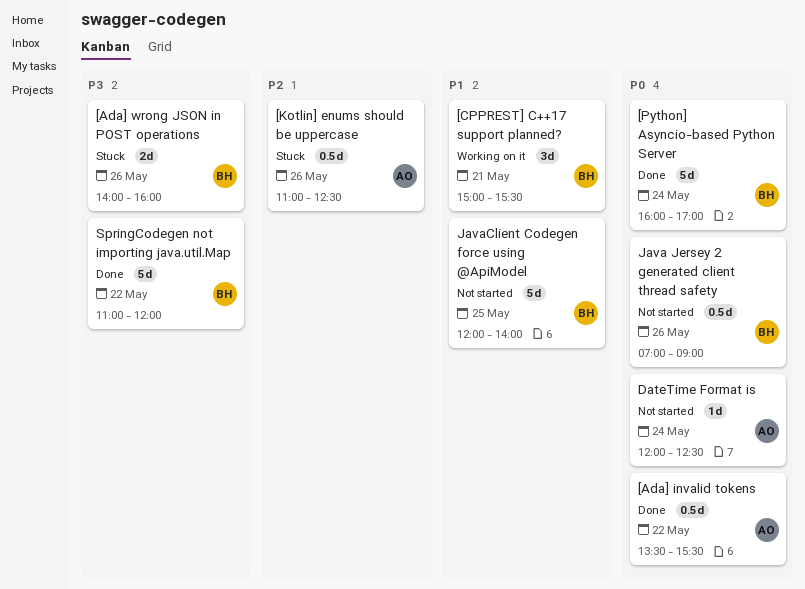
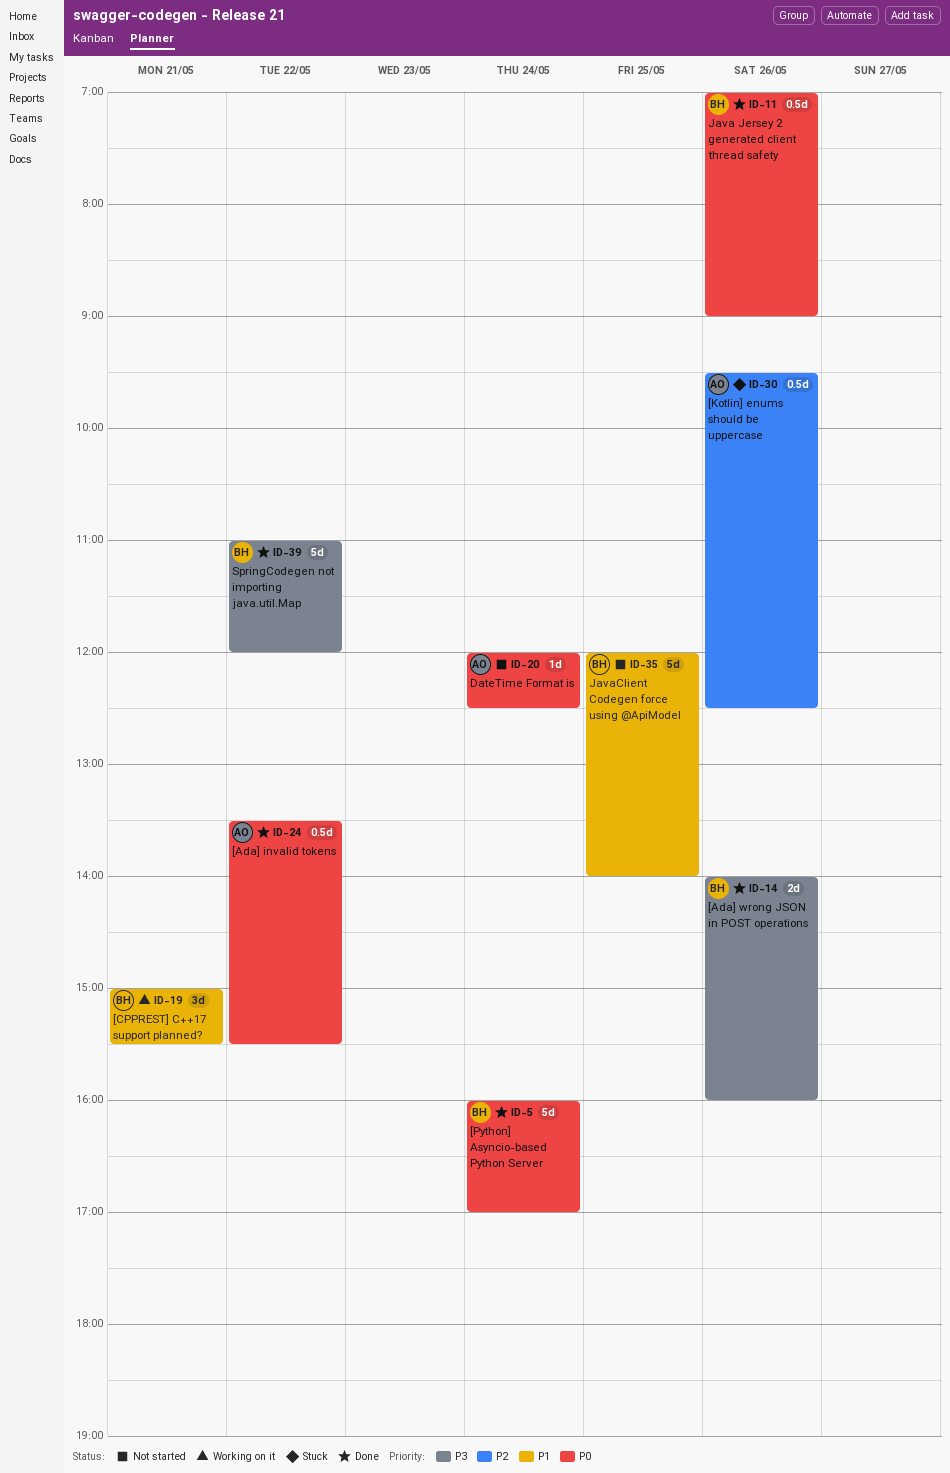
[Ada] wrong JSON in POST operations, status: Stuck -> Done
[Kotlin] enums should be uppercase, begins: 11:00 -> 09:30
Java Jersey 2 generated client thread safety, status: Not started -> Done

